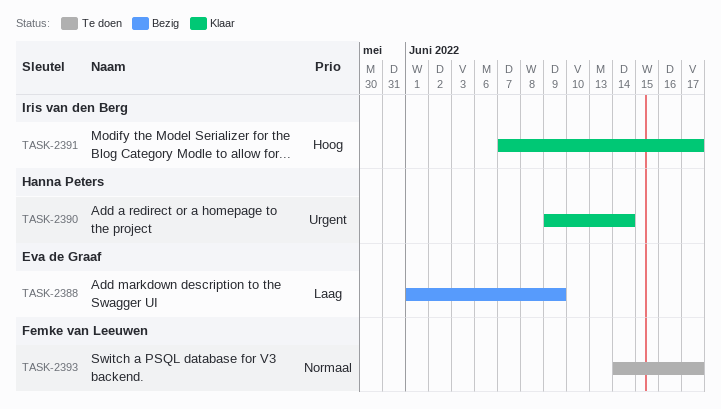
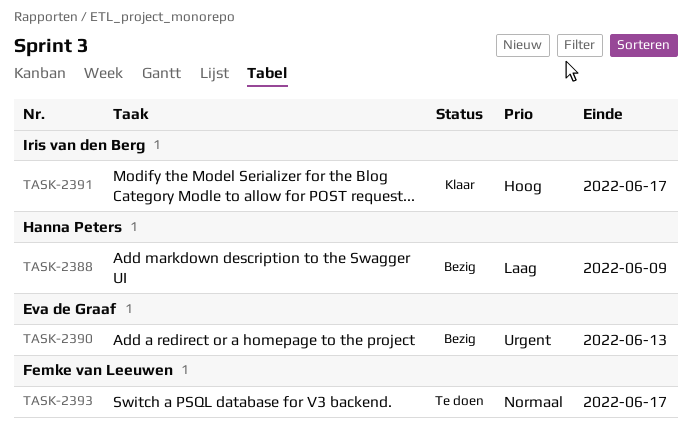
TASK-2388, owner: Eva de Graaf -> Hanna Peters
TASK-2390, status: Klaar -> Bezig
TASK-2390, owner: Hanna Peters -> Eva de Graaf
TASK-2390, due: Jun 14 -> Jun 13

